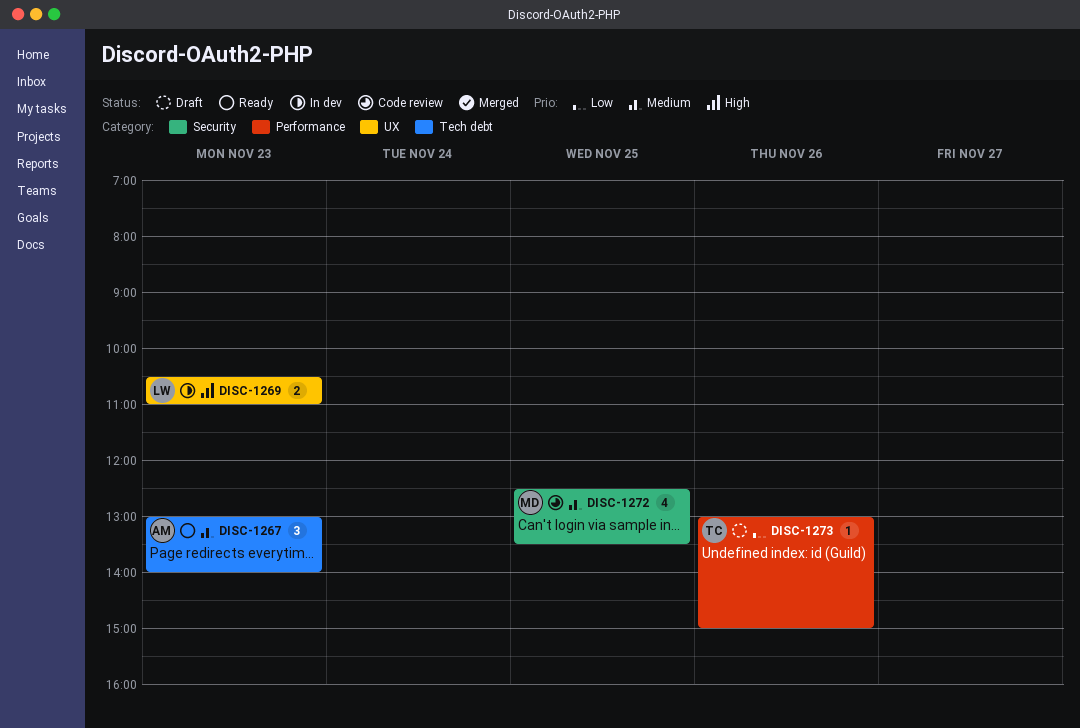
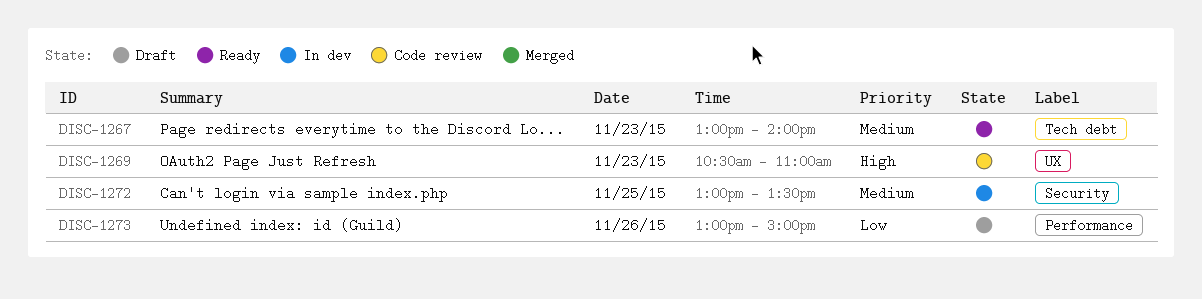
DISC-1269, status: In dev -> Code review
DISC-1272, status: Code review -> In dev
DISC-1272, begins: 12:30 -> 13:00

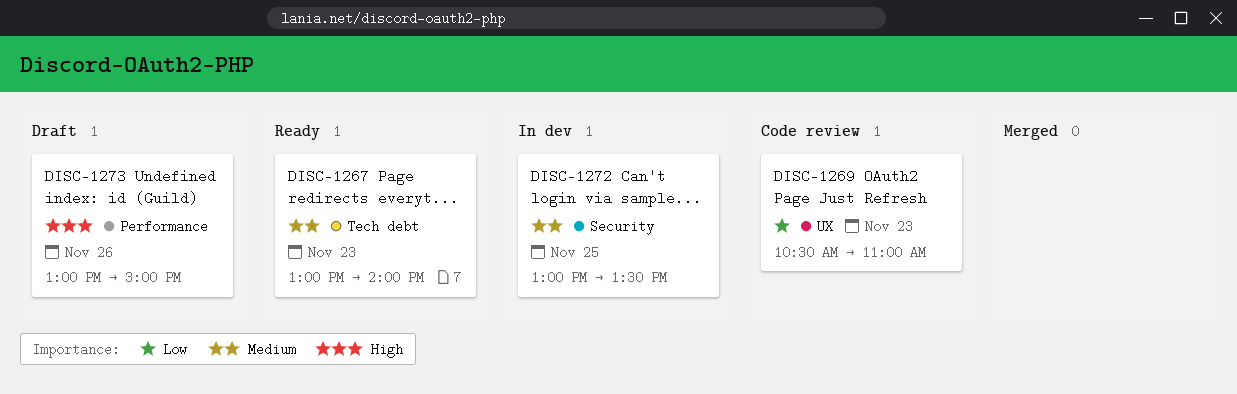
DISC-1269, priority: High -> Low
DISC-1273, priority: Low -> High

